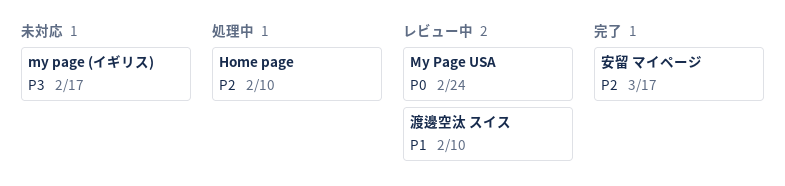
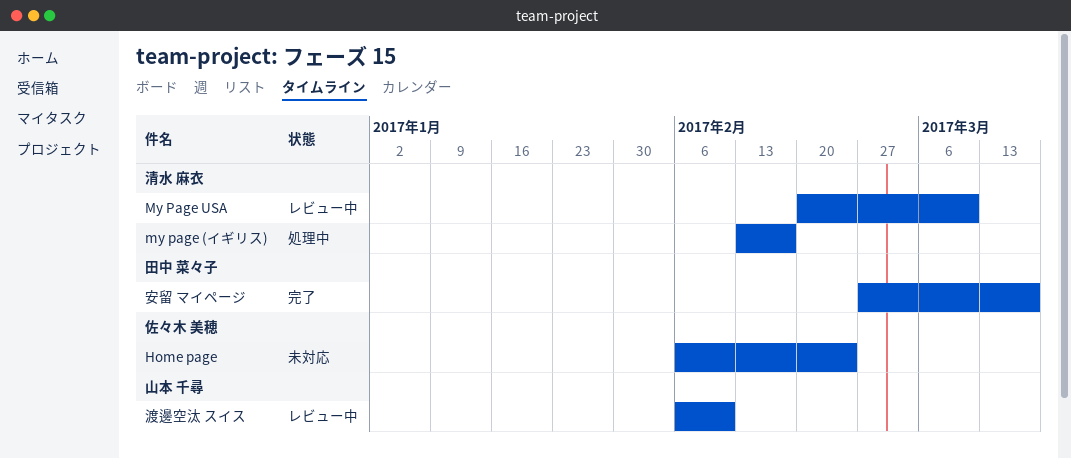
Home page, status: 処理中 -> 未対応
Home page, due: Feb 10 -> Feb 24
my page (イギリス), status: 未対応 -> 処理中
My Page USA, due: Feb 24 -> Mar 10

